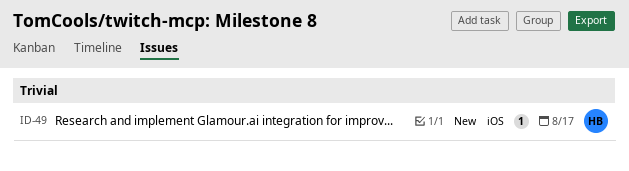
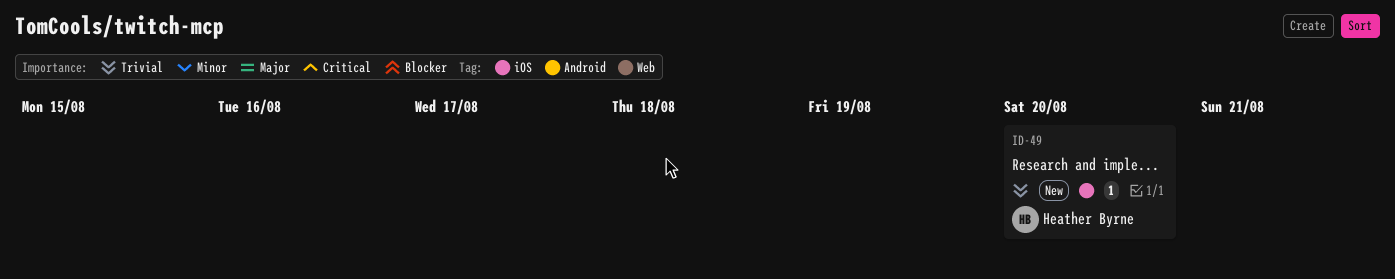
ID-49, due: Aug 17 -> Aug 20

